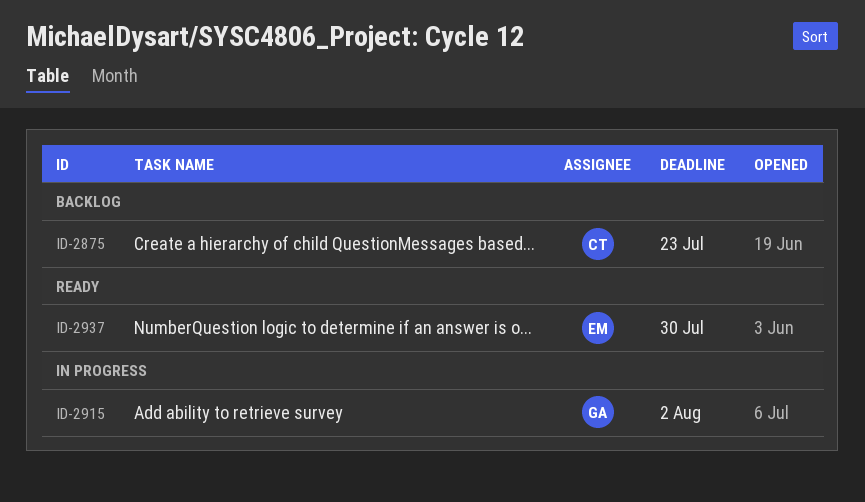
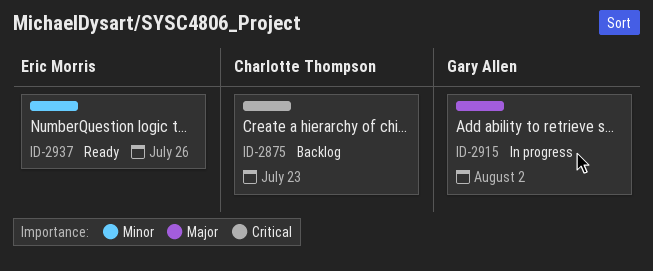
ID-2937, due: Jul 30 -> Jul 26

